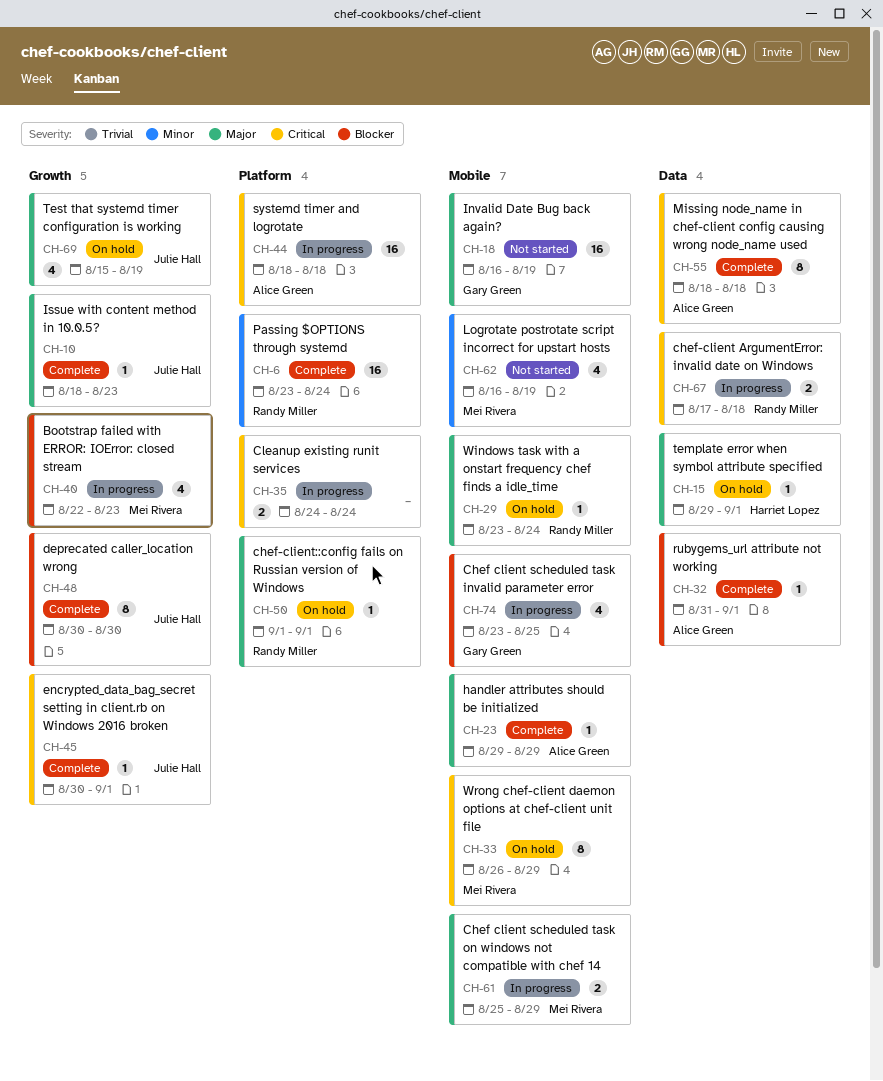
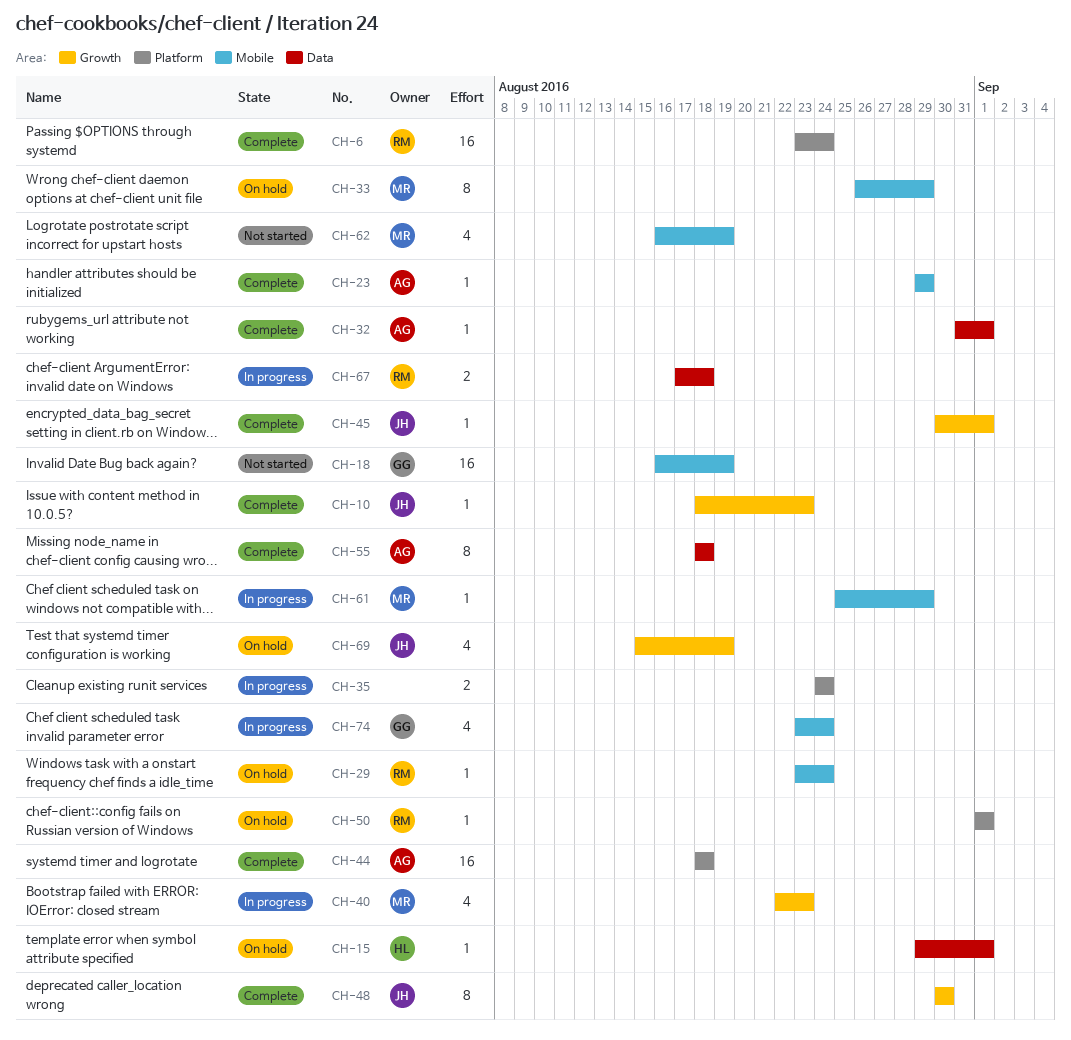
CH-44, status: In progress -> Complete
CH-61, estimate: 2 -> 1
CH-74, due: Aug 25 -> Aug 24

